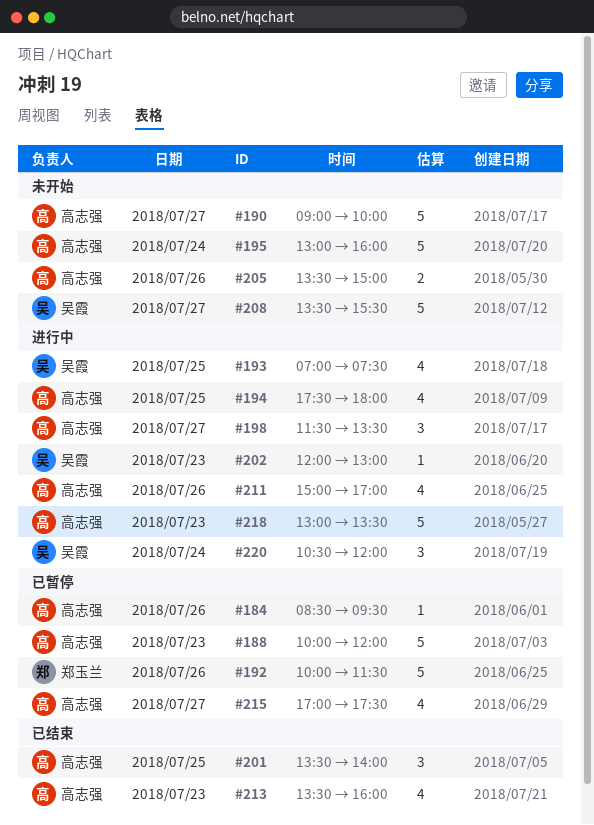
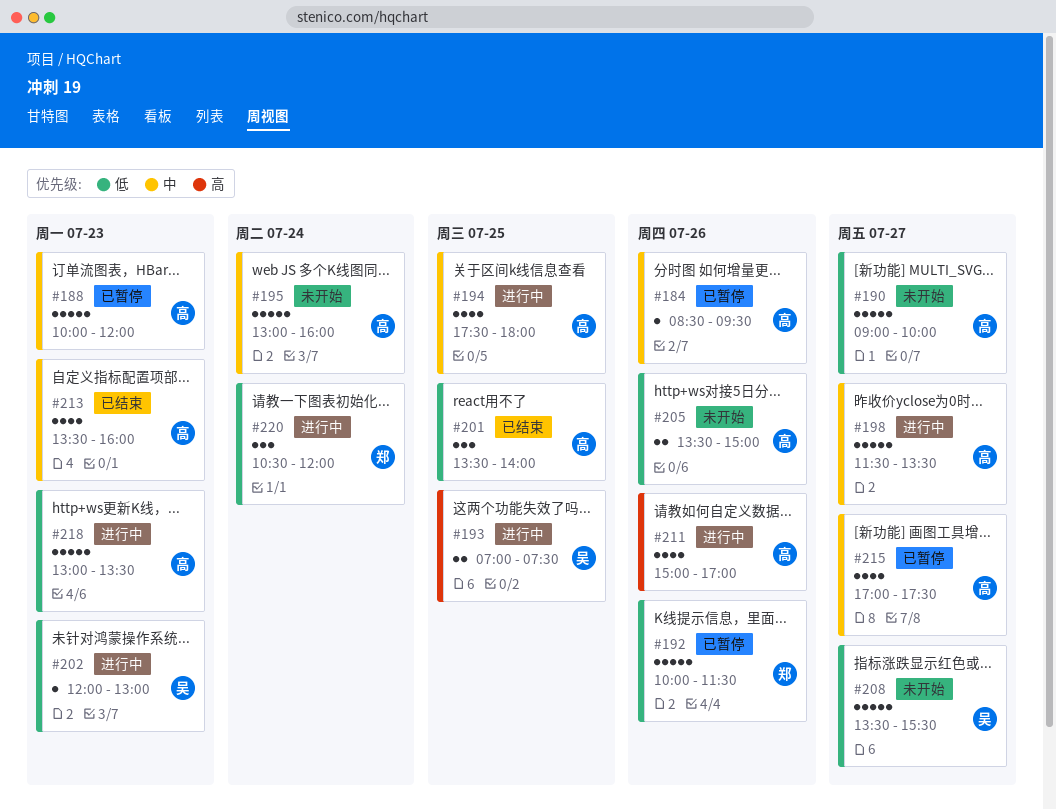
#193, estimate: 4 -> 2
#198, estimate: 3 -> 5
#220, owner: 吴霞 -> 郑玉兰

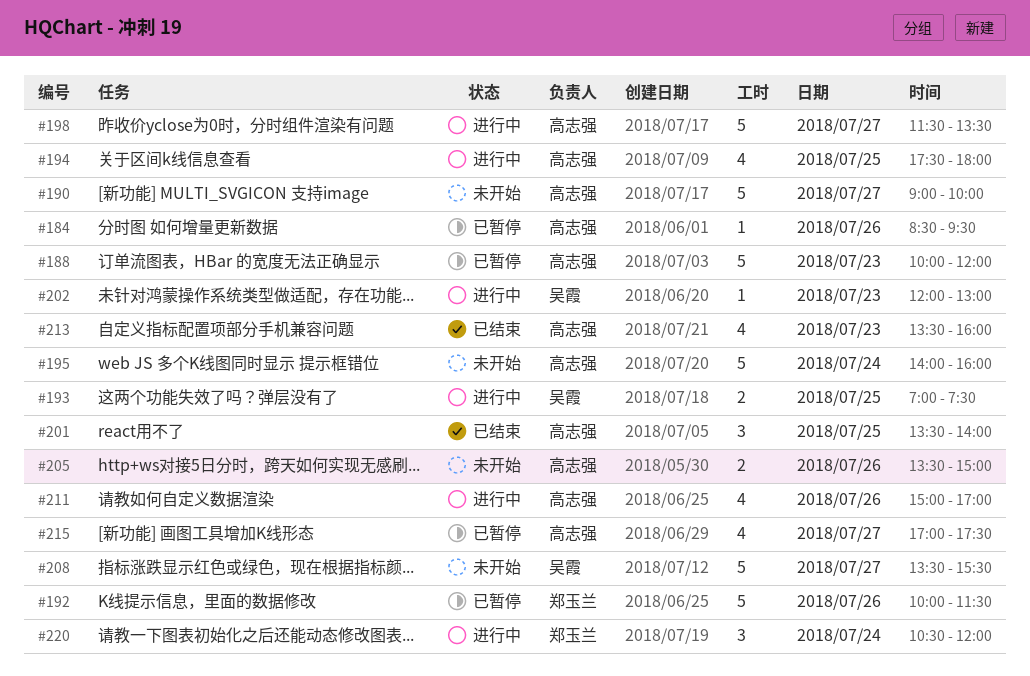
#195, begins: 13:00 -> 14:00
#218: present -> none

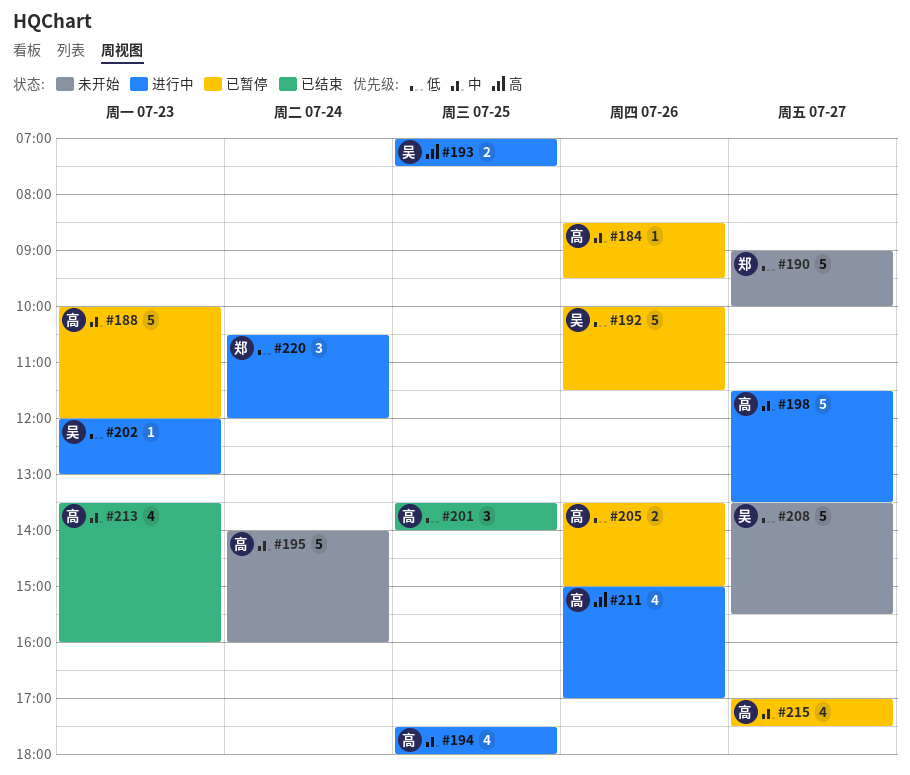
#190, owner: 高志强 -> 郑玉兰
#192, owner: 郑玉兰 -> 吴霞
#205, status: 未开始 -> 已暂停

